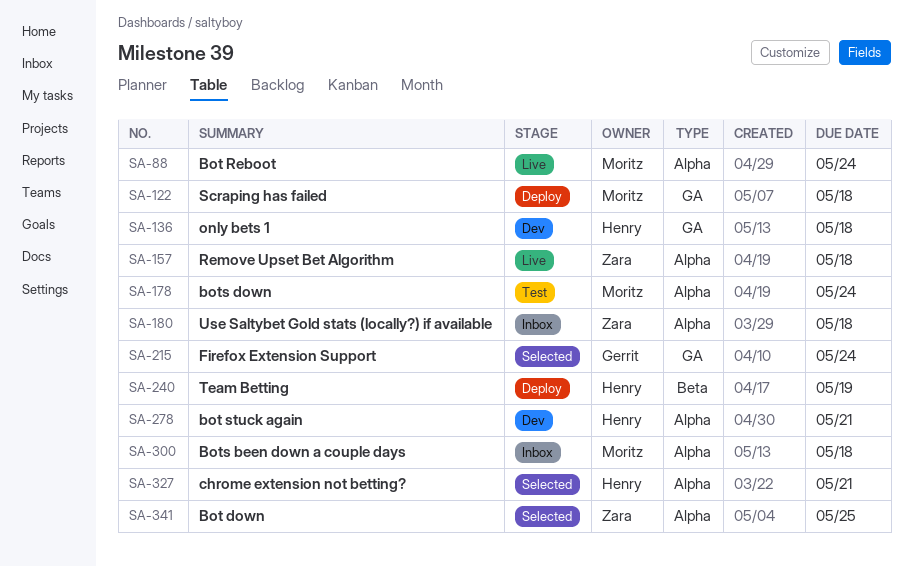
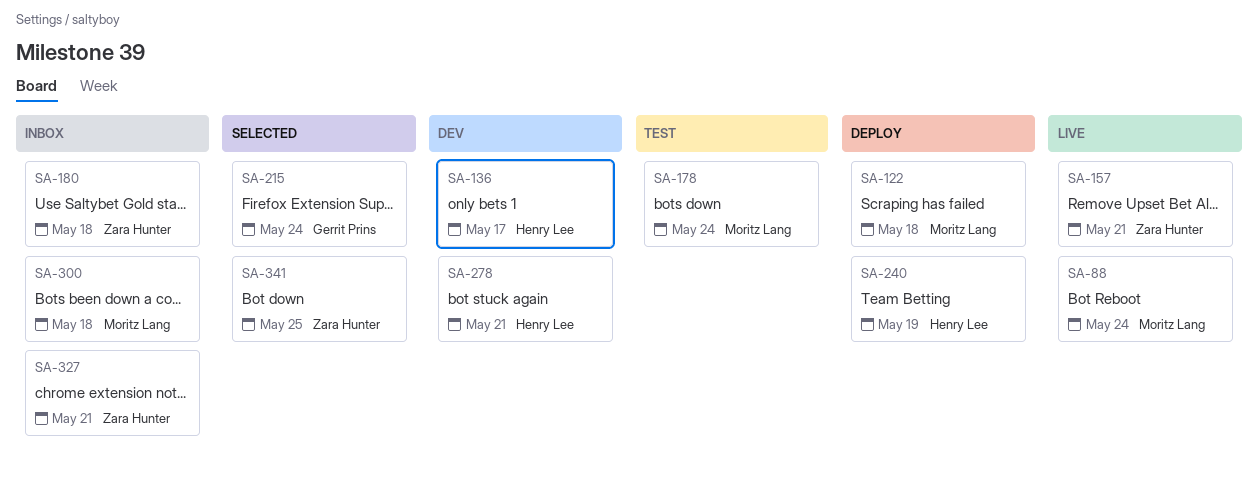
SA-136, due: May 18 -> May 17
SA-157, due: May 18 -> May 21
SA-327, status: Selected -> Inbox
SA-327, owner: Henry Lee -> Zara Hunter

